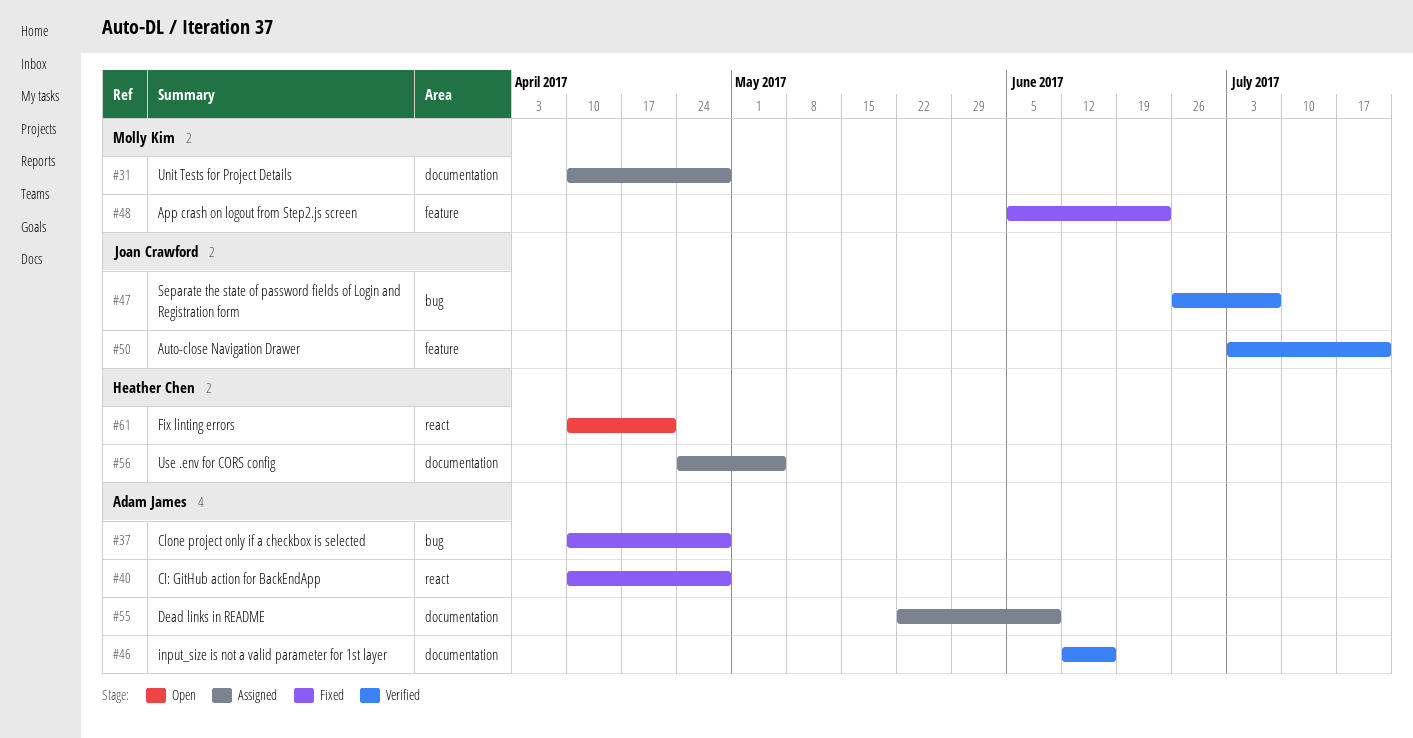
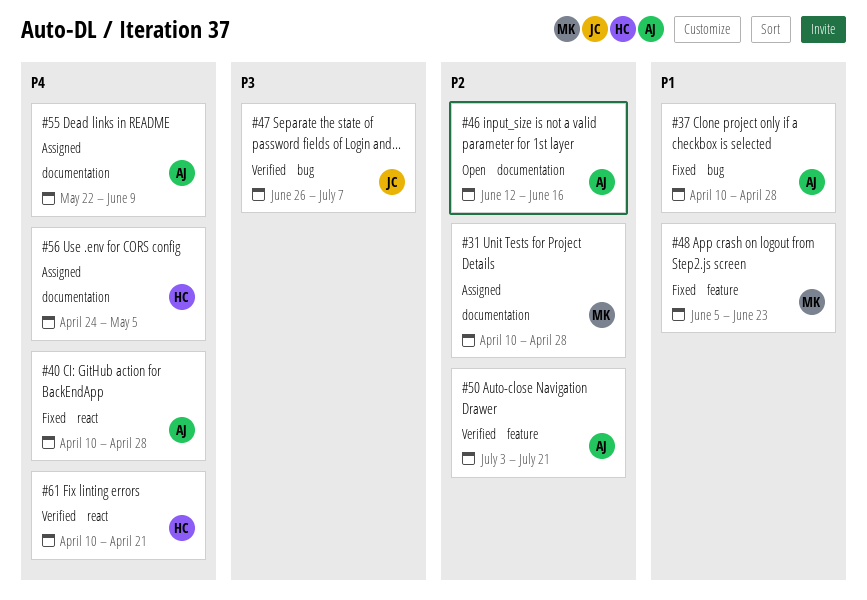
#46, status: Verified -> Open
#50, owner: Joan Crawford -> Adam James
#61, status: Open -> Verified

